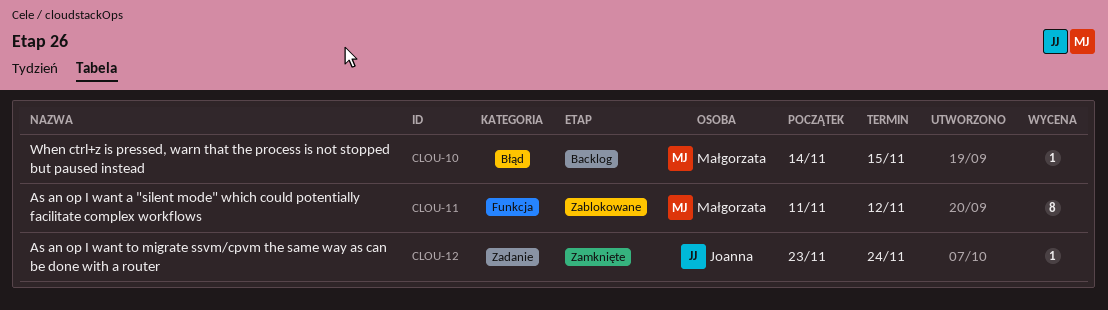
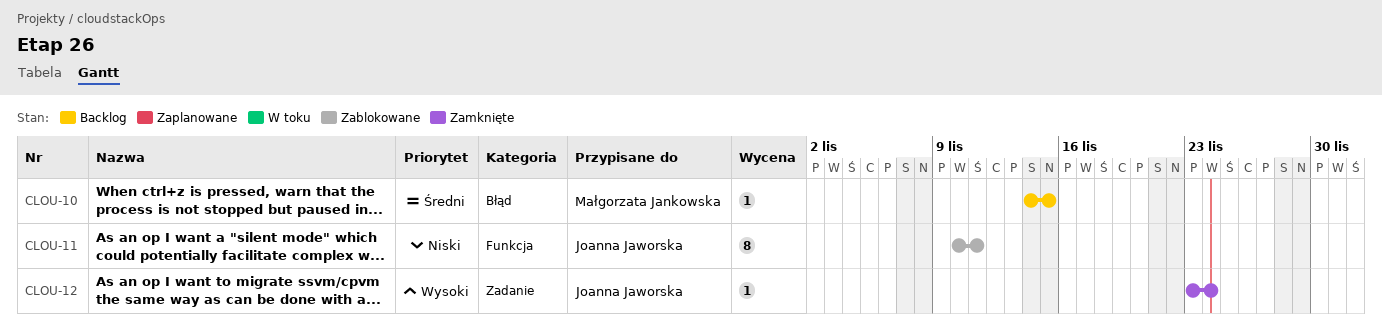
CLOU-11, owner: Małgorzata Jankowska -> Joanna Jaworska
CLOU-11, start: Nov 11 -> Nov 10
CLOU-11, due: Nov 12 -> Nov 11

